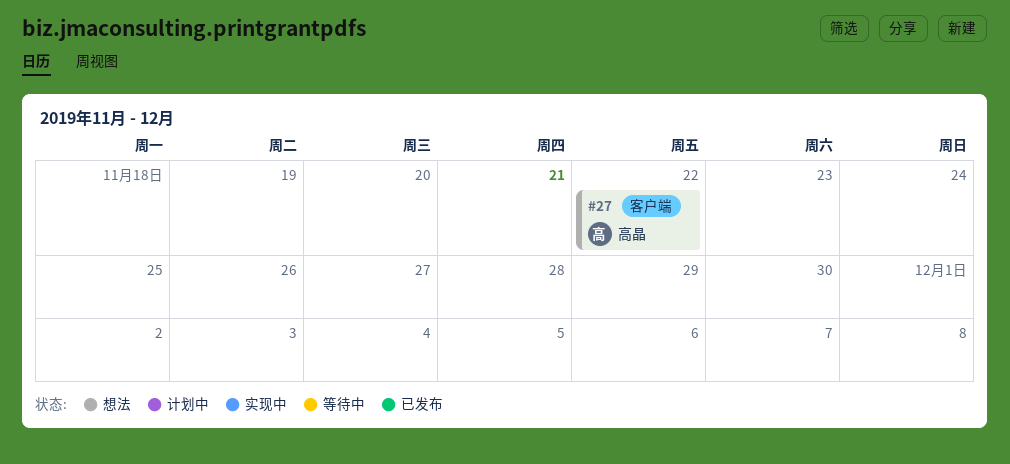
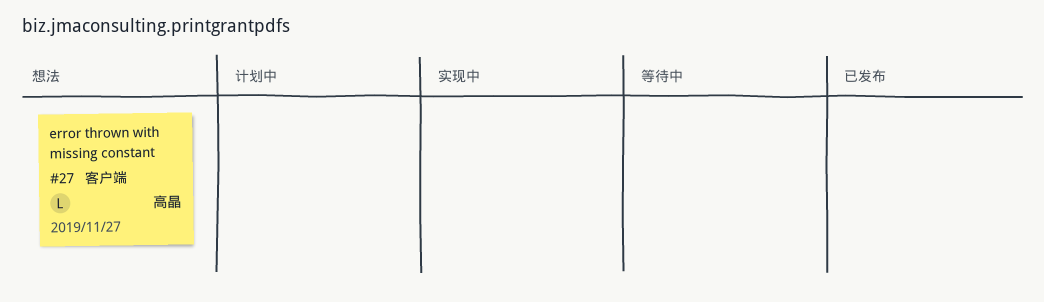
#27, due: Nov 22 -> Nov 27

